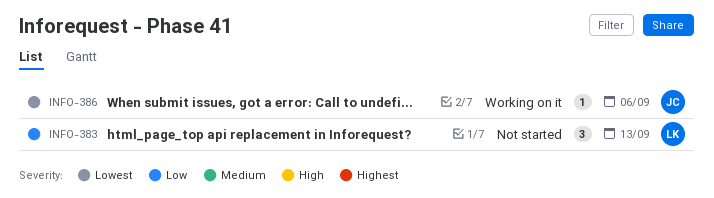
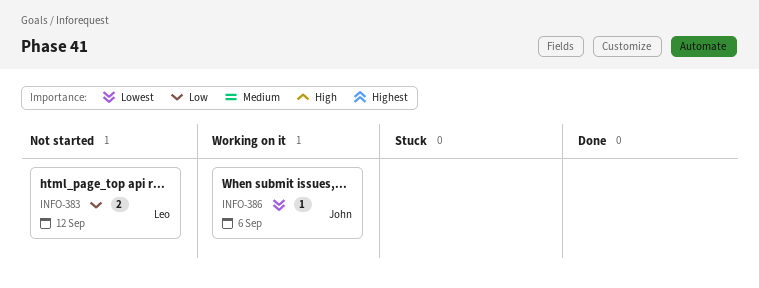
INFO-383, estimate: 3 -> 2
INFO-383, due: Sep 13 -> Sep 12

